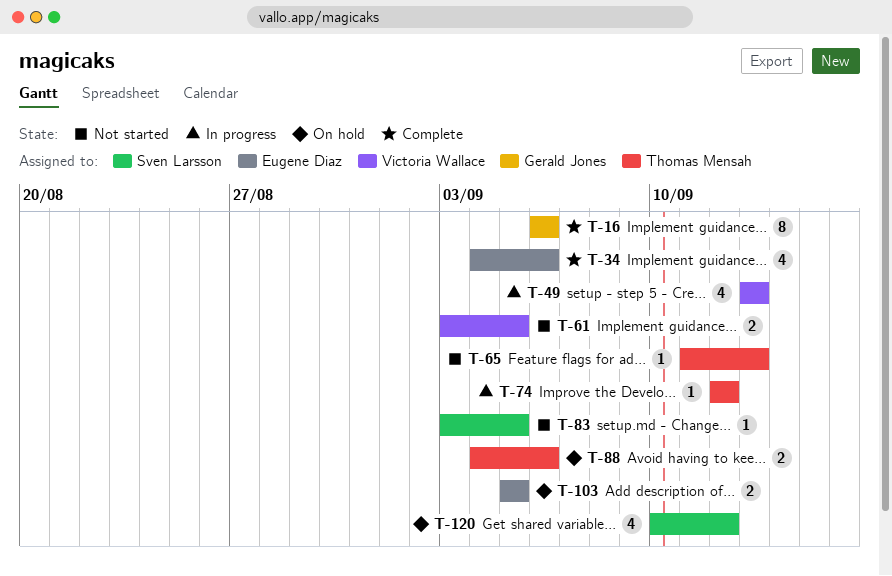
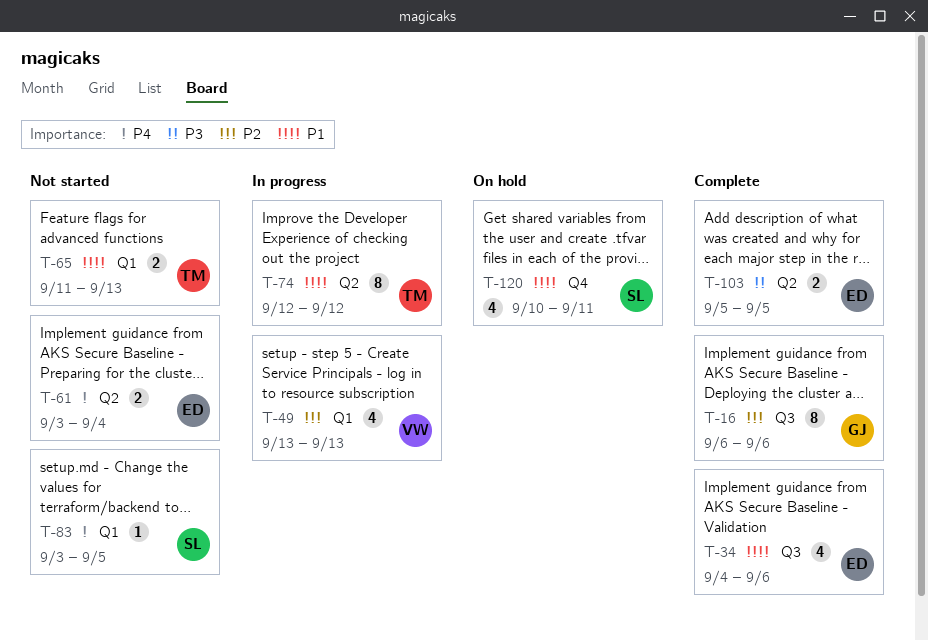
T-61, owner: Victoria Wallace -> Eugene Diaz
T-61, due: Sep 5 -> Sep 4
T-65, estimate: 1 -> 2
T-74, estimate: 1 -> 8
T-88: present -> none
T-103, status: On hold -> Complete
T-120, due: Sep 12 -> Sep 11

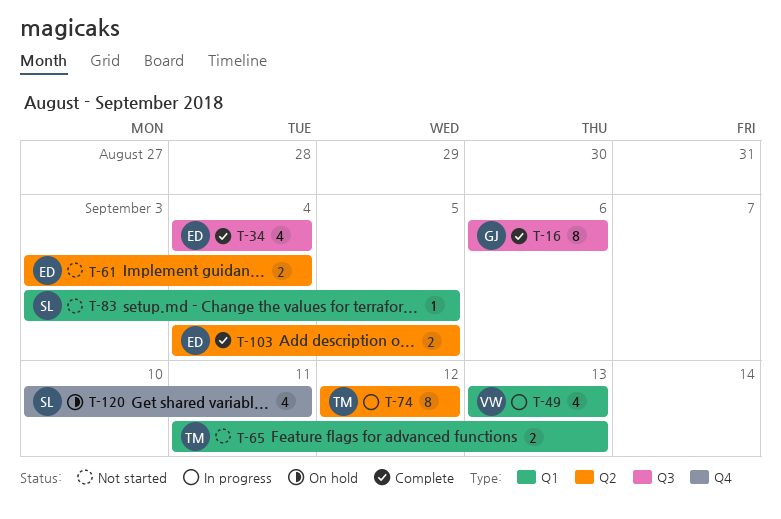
T-34, due: Sep 6 -> Sep 4
T-103, start: Sep 5 -> Sep 4

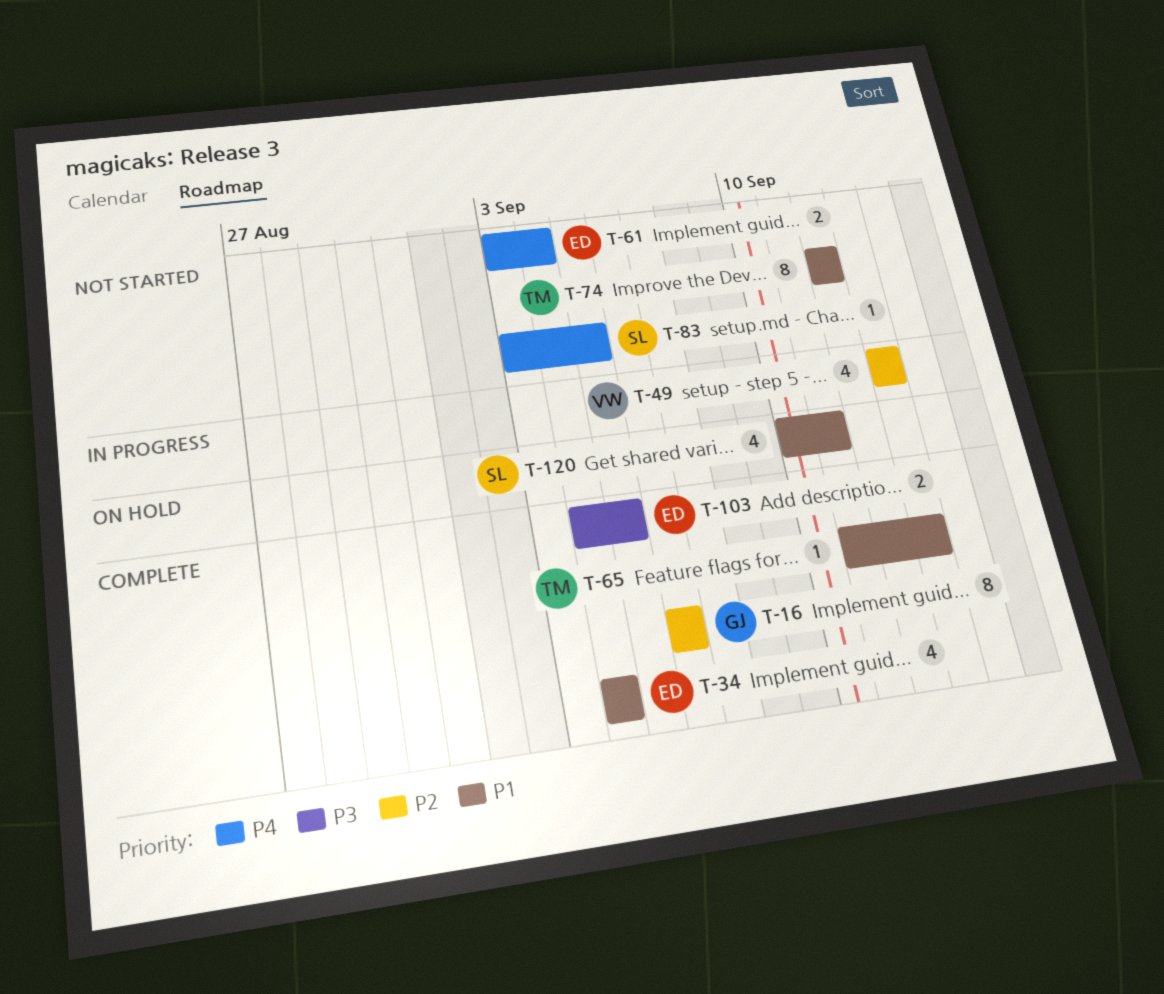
T-65, status: Not started -> Complete
T-65, estimate: 2 -> 1
T-74, status: In progress -> Not started

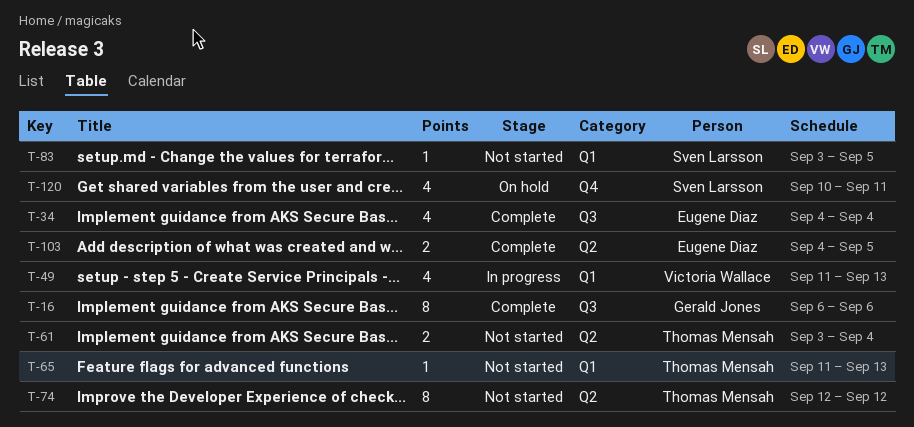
T-49, start: Sep 13 -> Sep 11
T-61, owner: Eugene Diaz -> Thomas Mensah
T-65, status: Complete -> Not started

